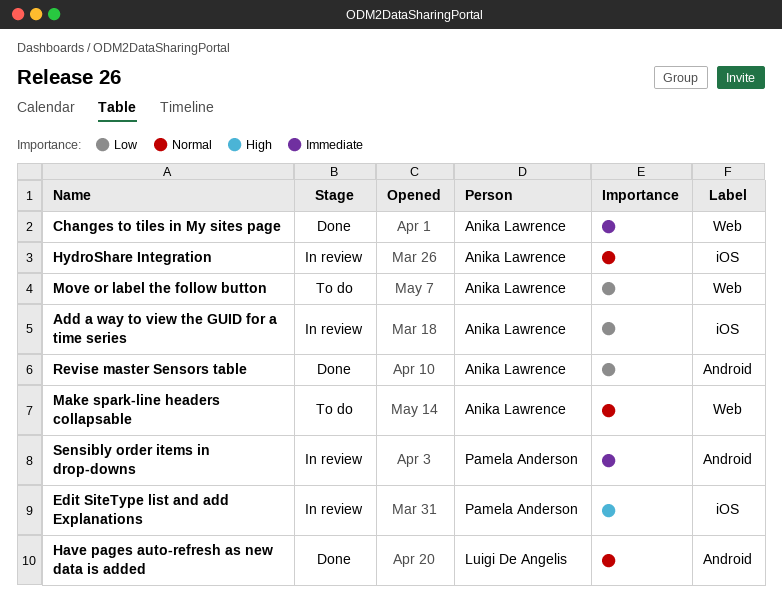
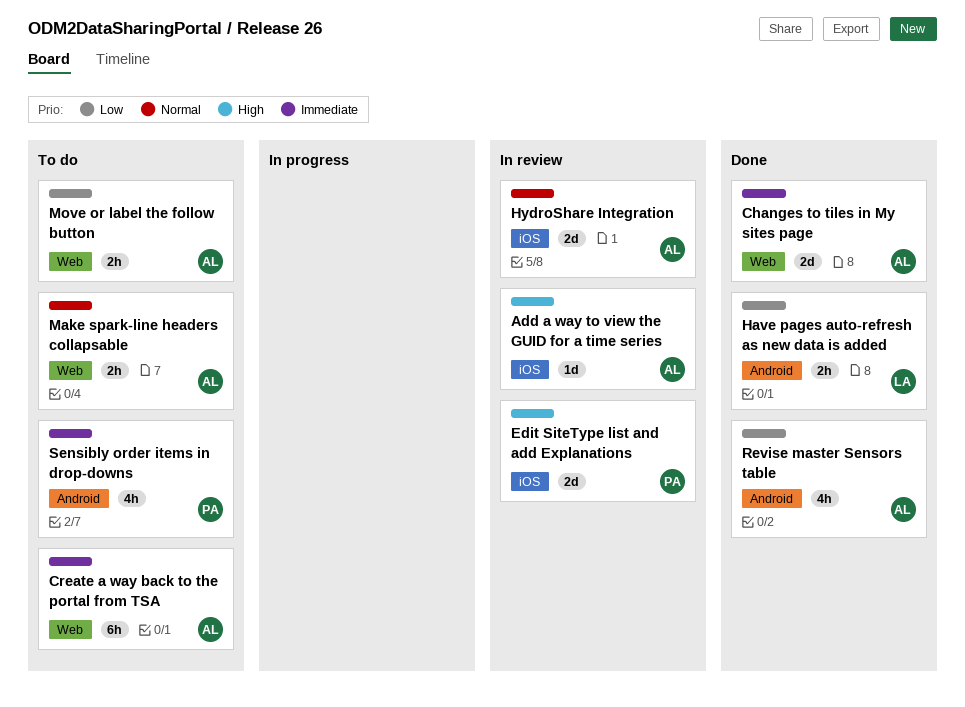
Add a way to view the GUID for a time series, priority: Low -> High
Create a way back to the portal from TSA: none -> present
Have pages auto-refresh as new data is added, priority: Normal -> Low
Sensibly order items in drop-downs, status: In review -> To do

